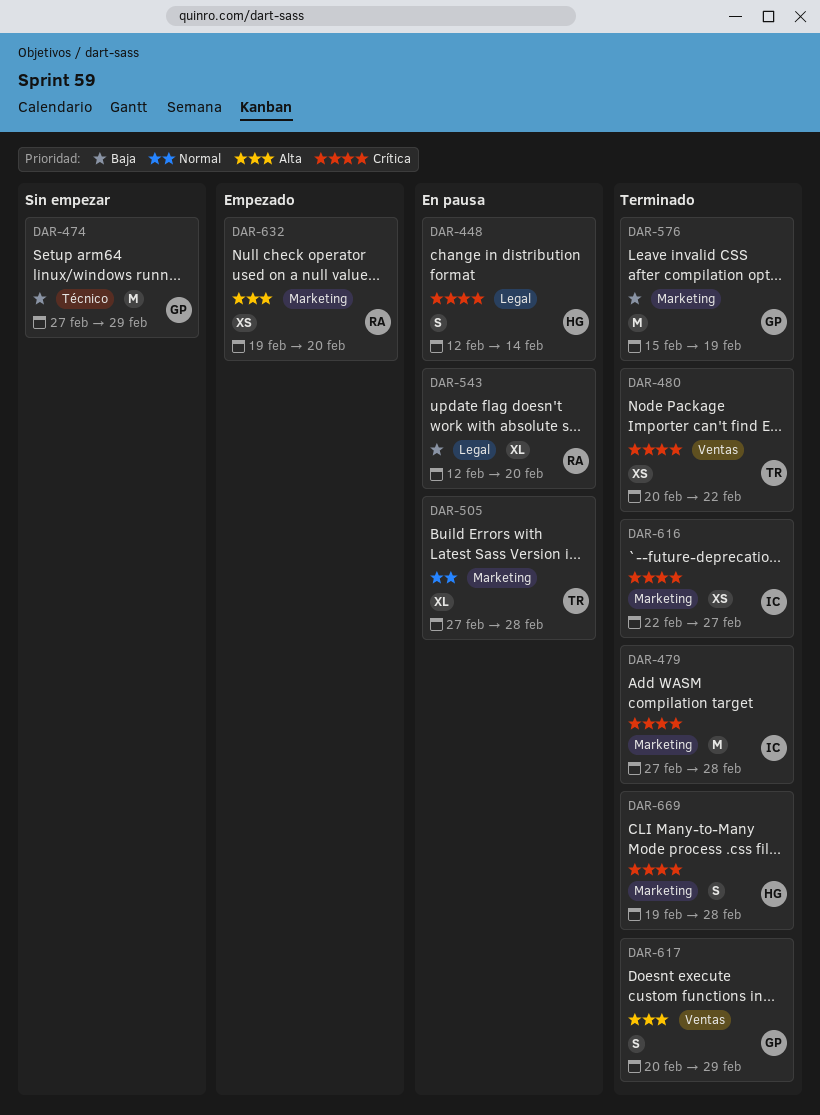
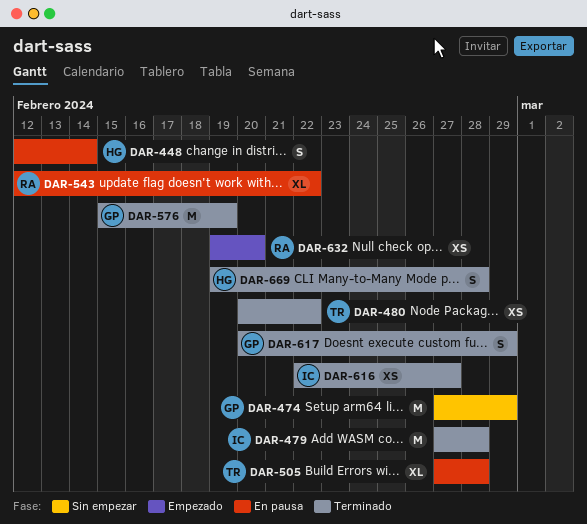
DAR-543, due: Feb 20 -> Feb 22

